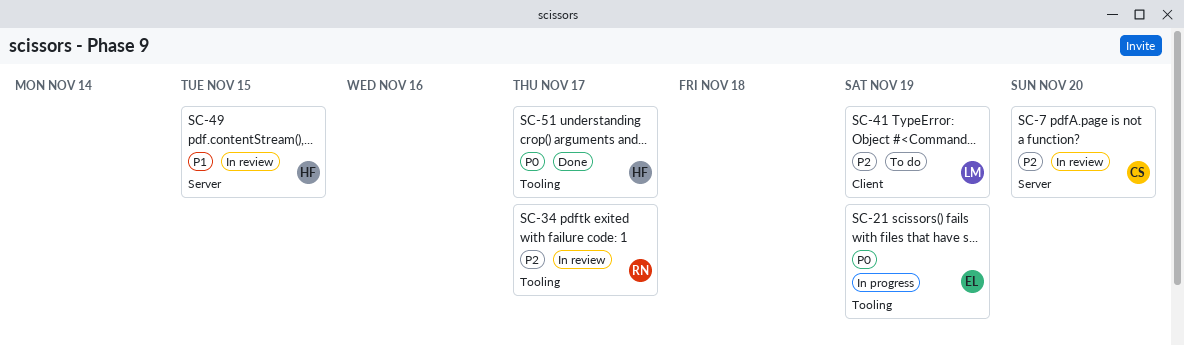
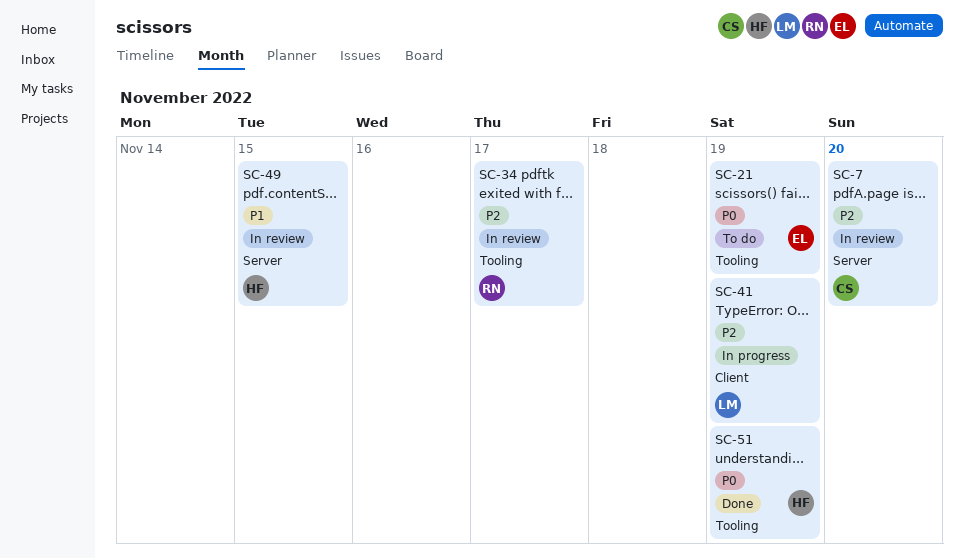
SC-21, status: In progress -> To do
SC-41, status: To do -> In progress
SC-51, due: Nov 17 -> Nov 19

